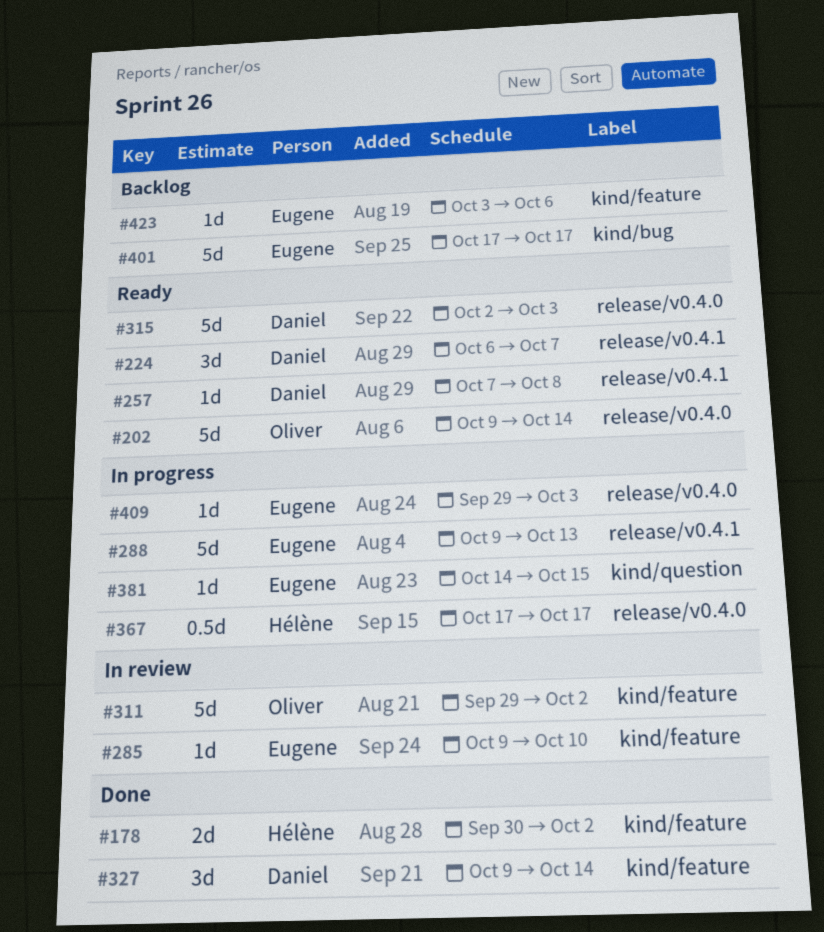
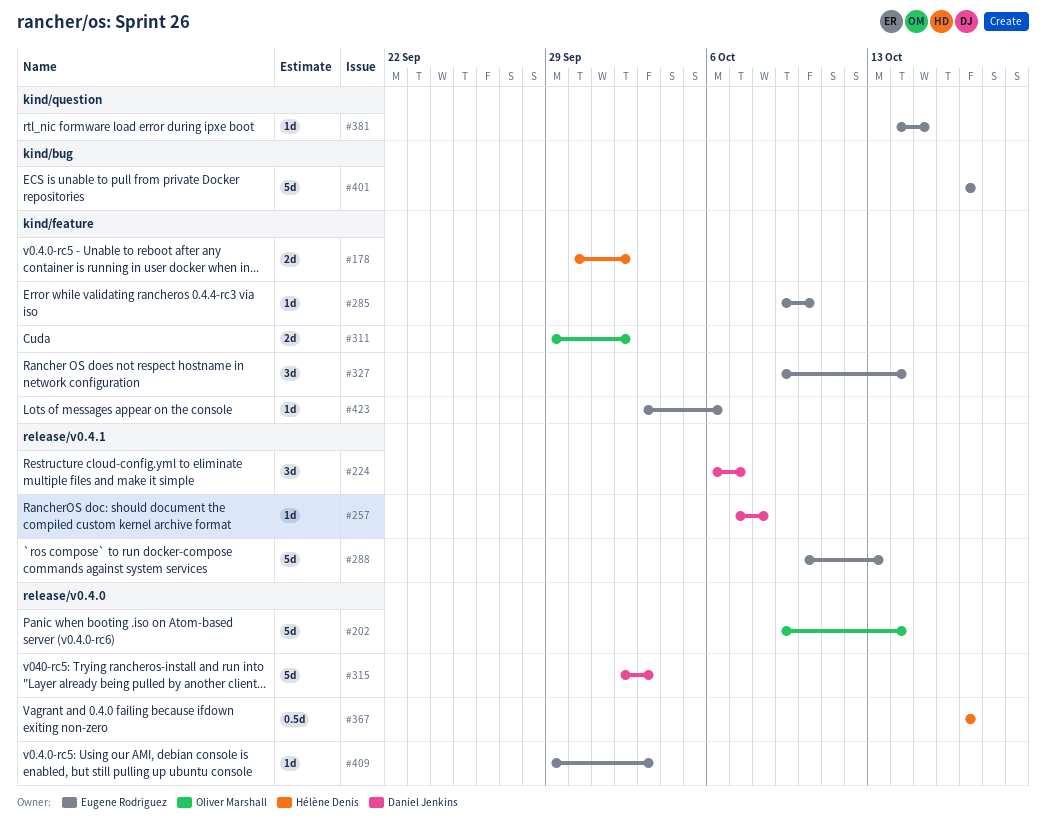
#288, start: Oct 9 -> Oct 10
#311, estimate: 5d -> 2d
#327, owner: Daniel Jenkins -> Eugene Rodriguez

